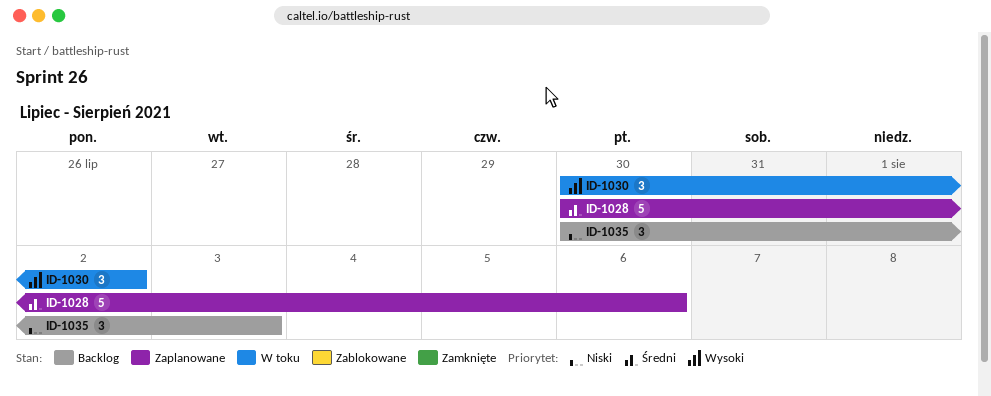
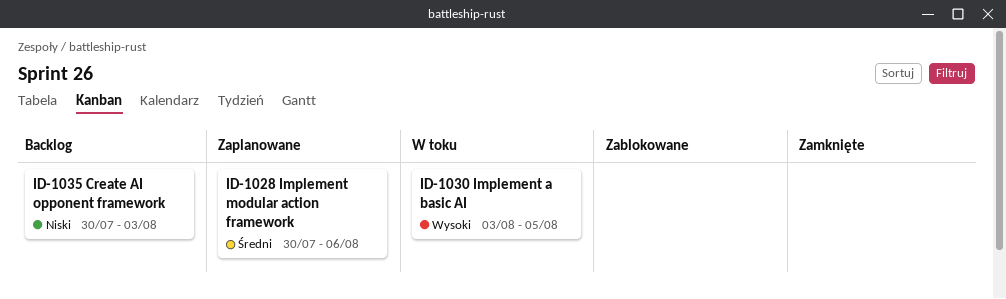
ID-1030, start: Jul 30 -> Aug 3
ID-1030, due: Aug 2 -> Aug 5

